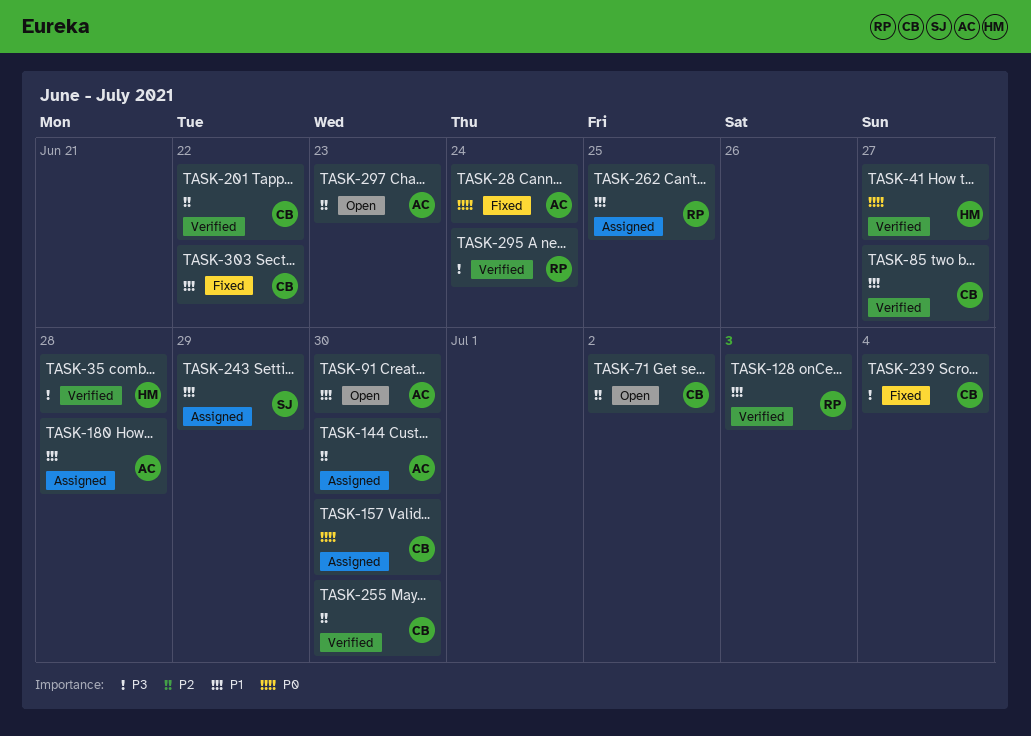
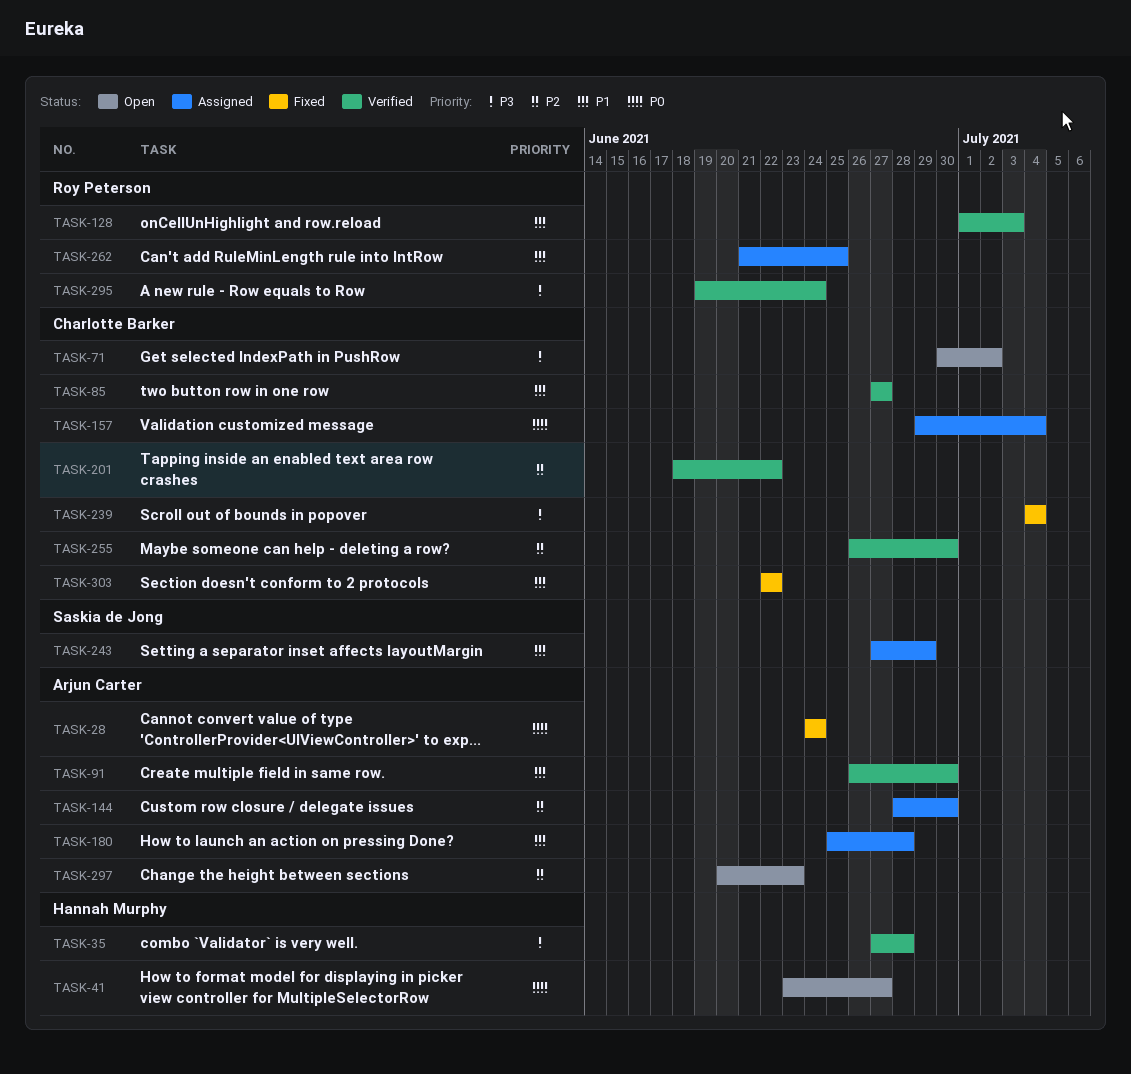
TASK-41, status: Verified -> Open
TASK-71, priority: P2 -> P3
TASK-91, status: Open -> Verified
TASK-157, due: Jun 30 -> Jul 4

